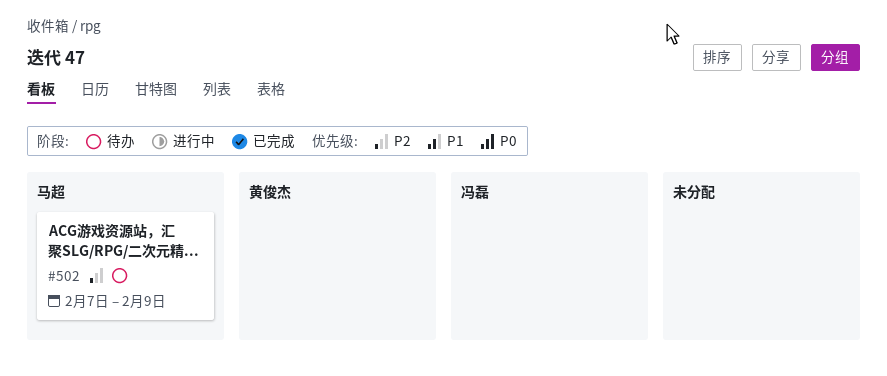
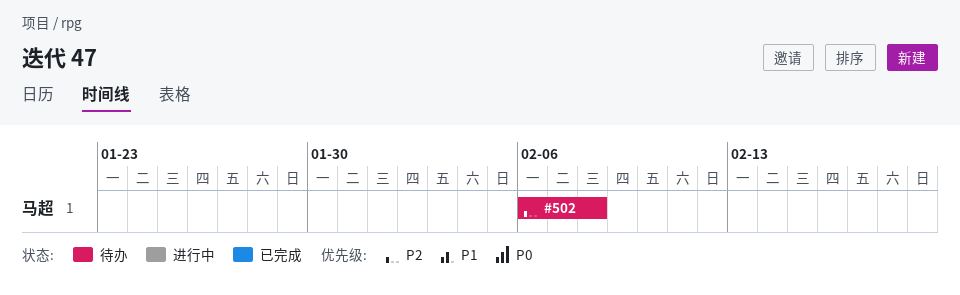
#502, start: Feb 7 -> Feb 6
#502, due: Feb 9 -> Feb 8

